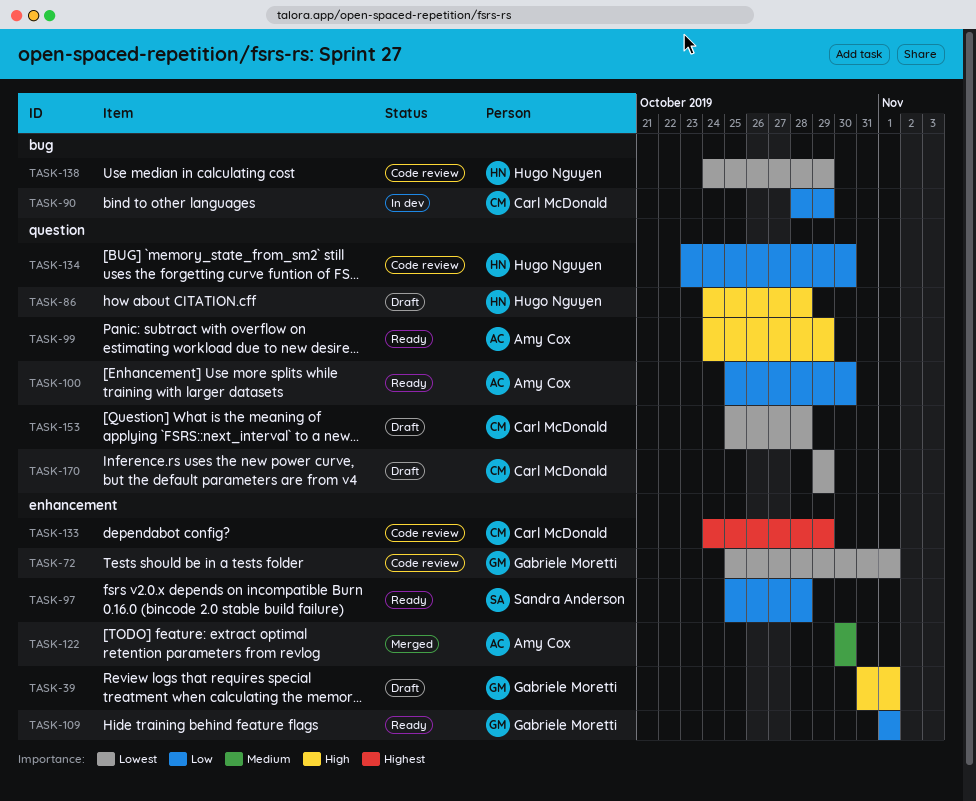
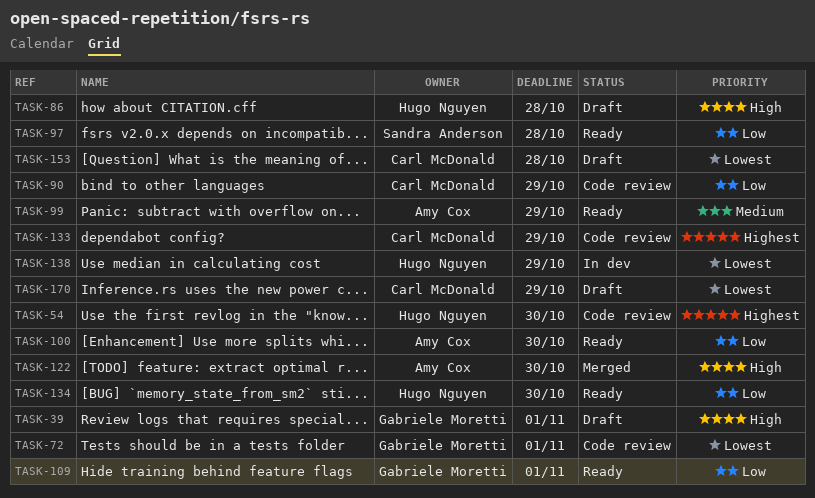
TASK-54: none -> present
TASK-90, status: In dev -> Code review
TASK-99, priority: High -> Medium
TASK-122, priority: Medium -> High
TASK-134, status: Code review -> Ready
TASK-138, status: Code review -> In dev

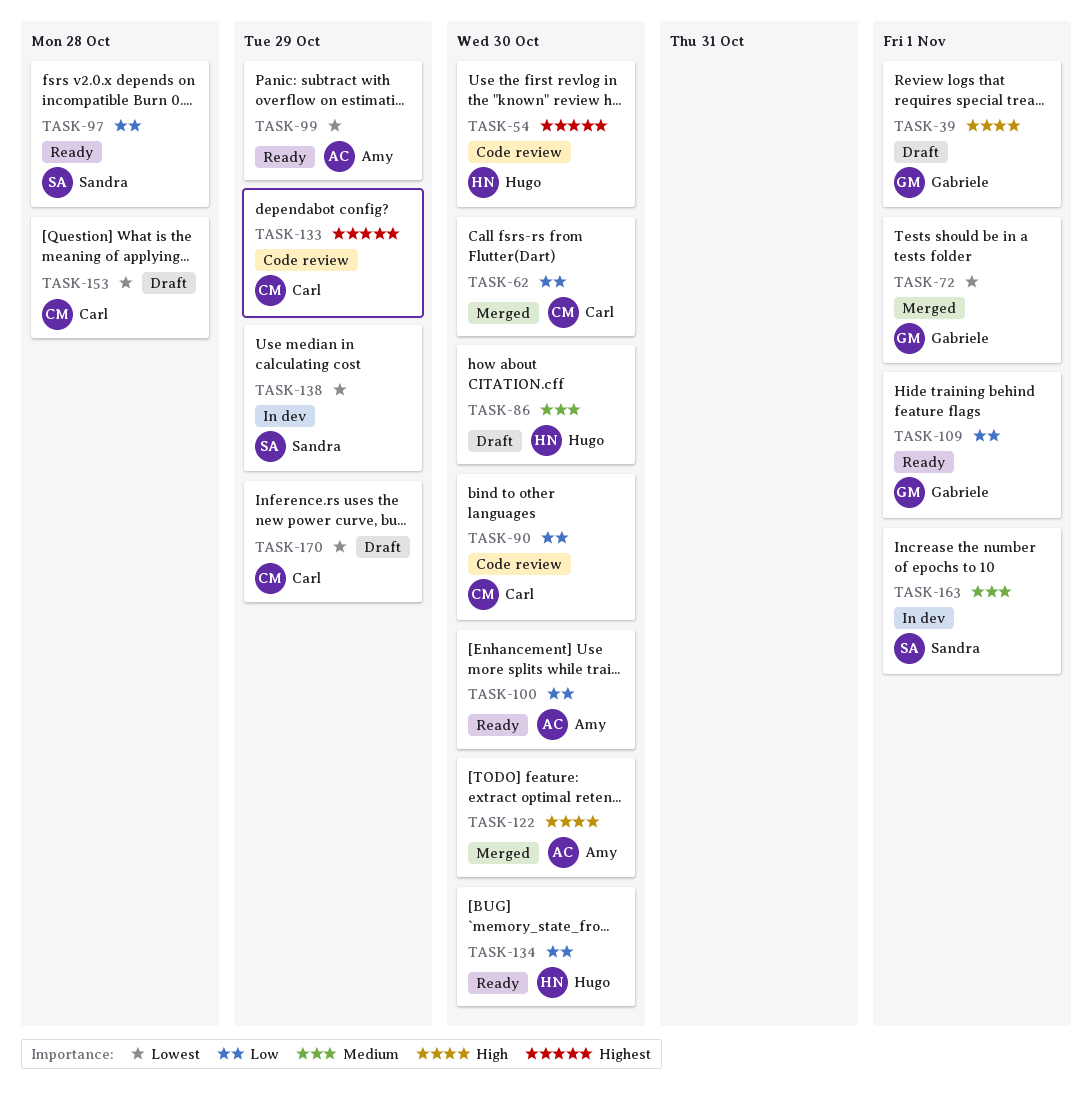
TASK-62: none -> present
TASK-72, status: Code review -> Merged
TASK-86, priority: High -> Medium
TASK-86, due: Oct 28 -> Oct 30
TASK-90, due: Oct 29 -> Oct 30
TASK-99, priority: Medium -> Lowest
TASK-138, owner: Hugo Nguyen -> Sandra Anderson
TASK-163: none -> present

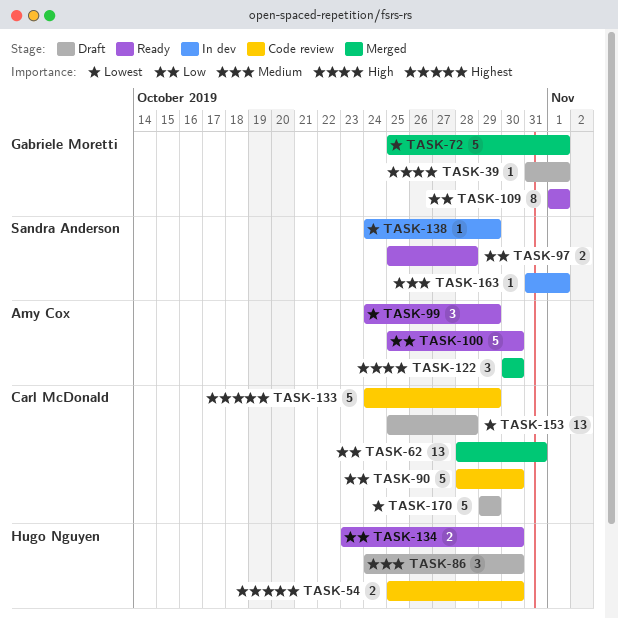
TASK-62, due: Oct 30 -> Oct 31

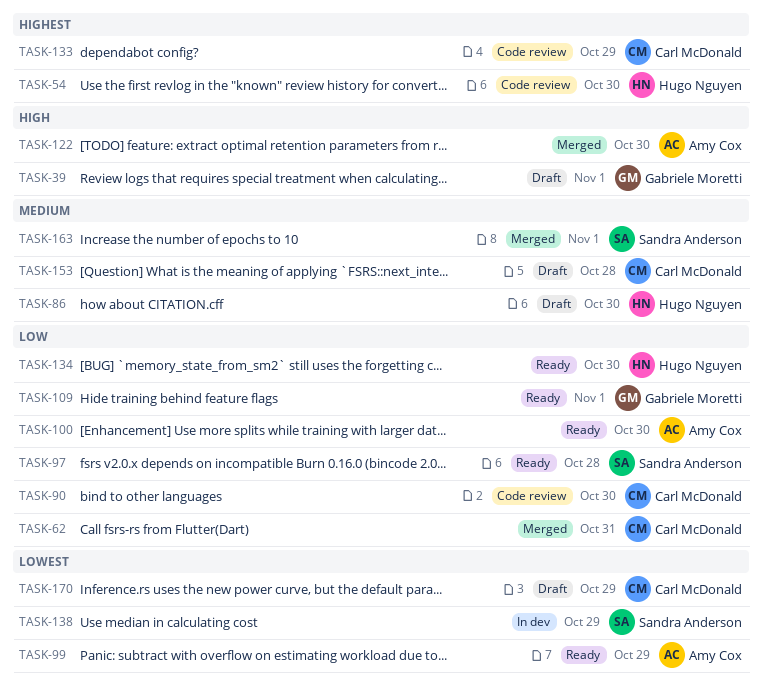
TASK-72: present -> none
TASK-153, priority: Lowest -> Medium
TASK-163, status: In dev -> Merged

